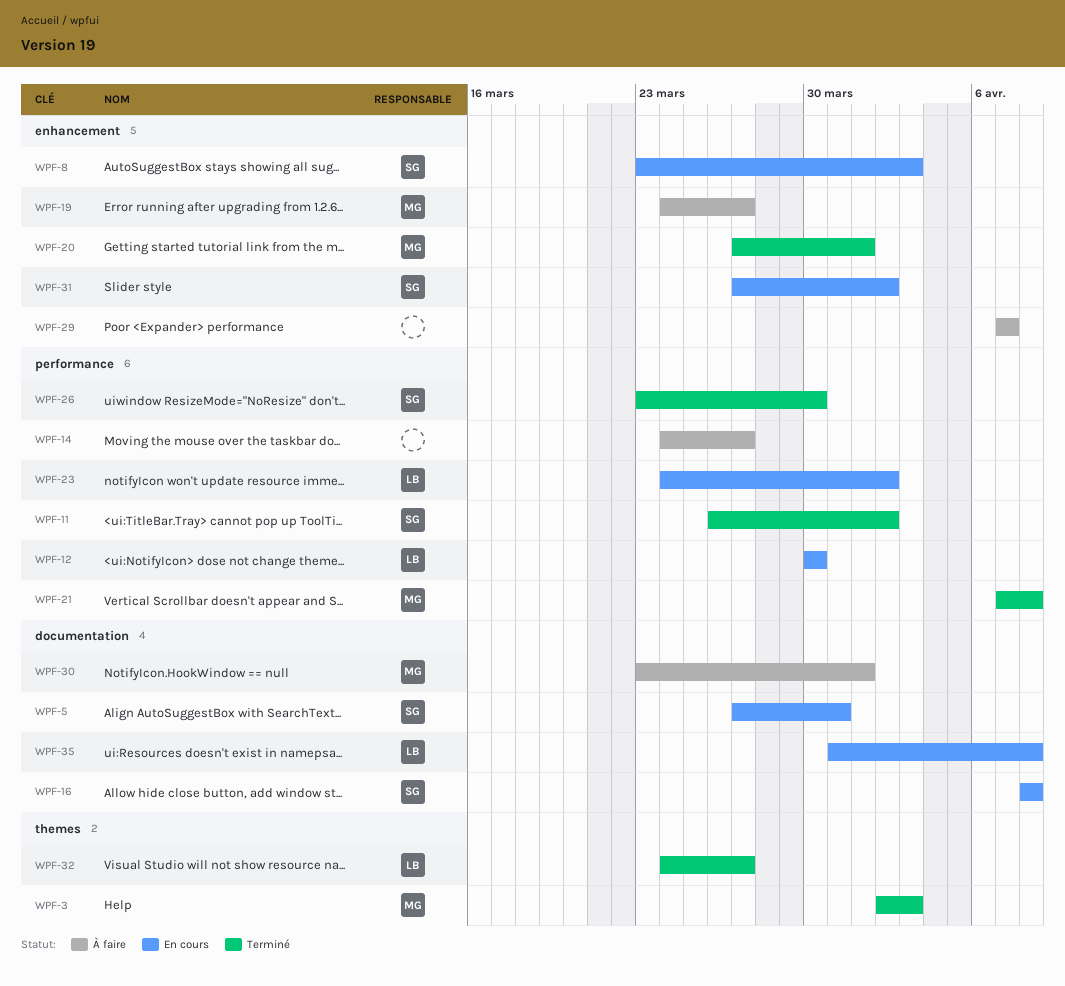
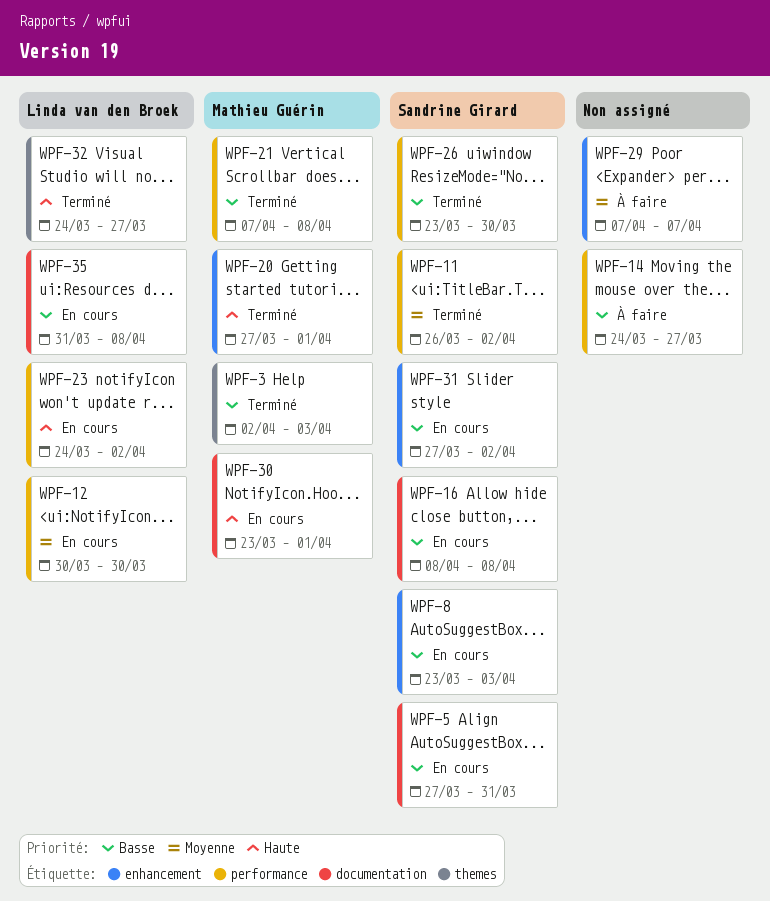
WPF-19: present -> none
WPF-30, status: À faire -> En cours

